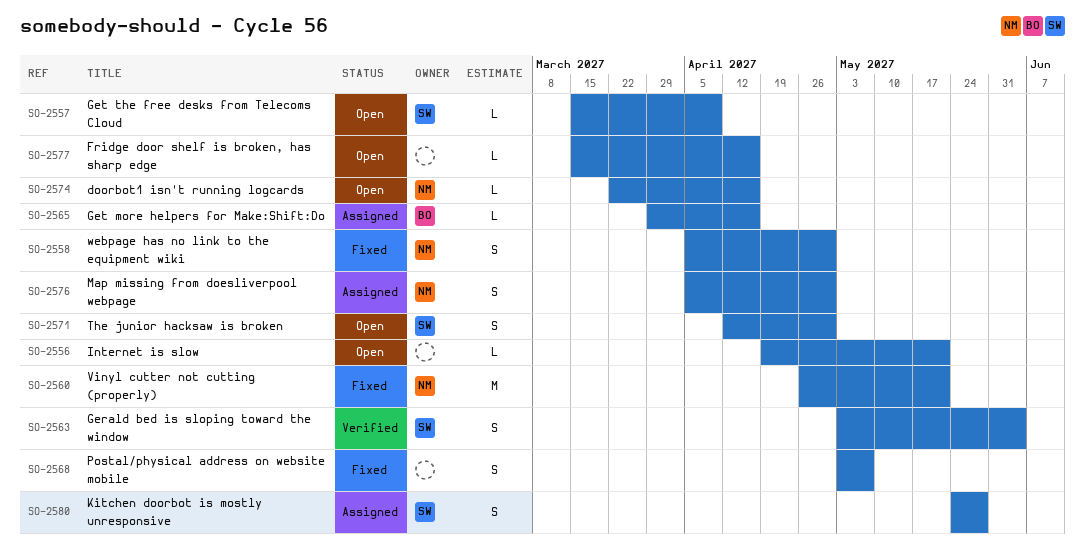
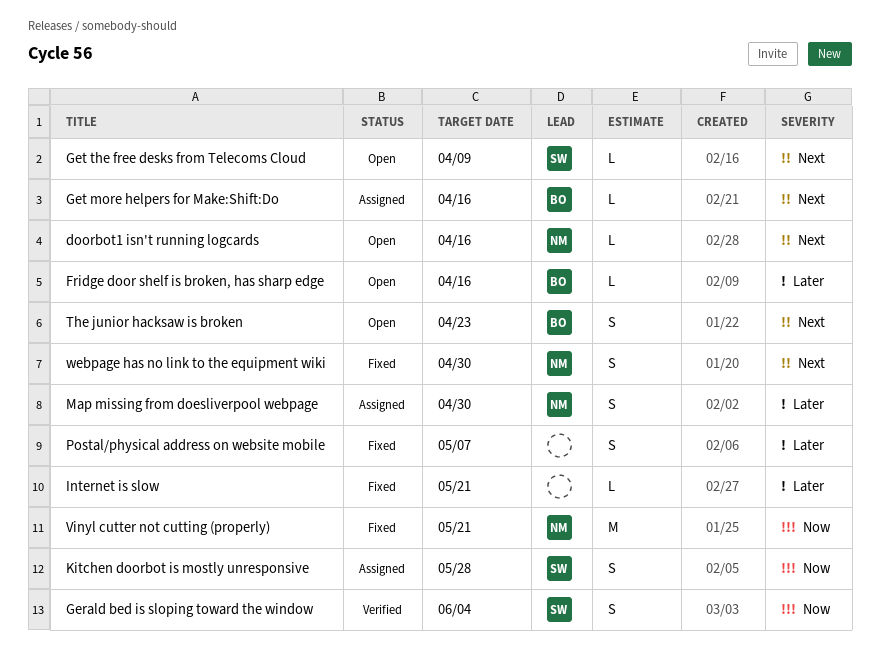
Fridge door shelf is broken, has sharp edge, owner: none -> BO
Internet is slow, status: Open -> Fixed
The junior hacksaw is broken, owner: SW -> BO
The junior hacksaw is broken, due: Apr 30 -> Apr 23

